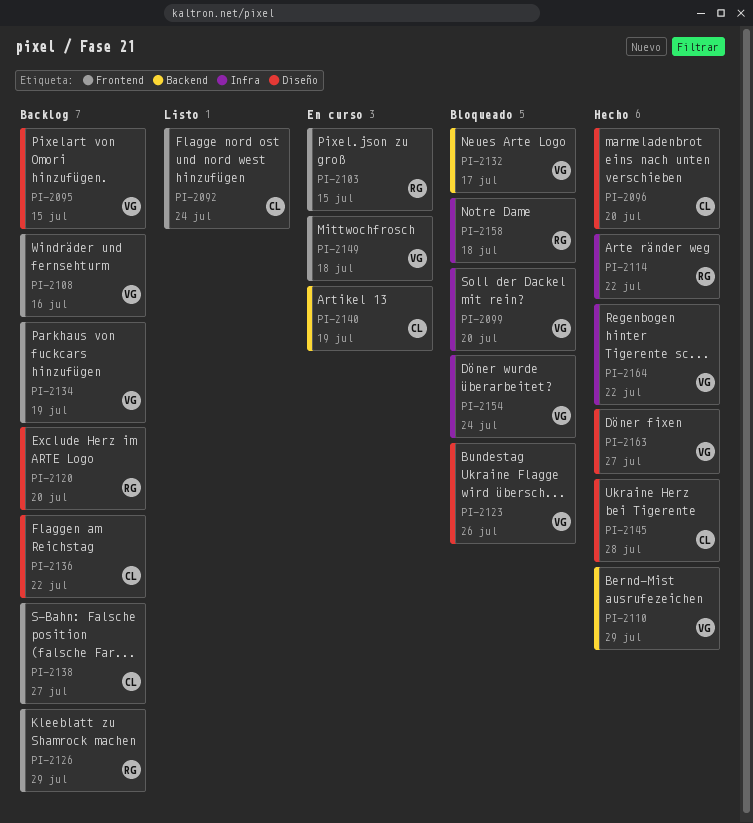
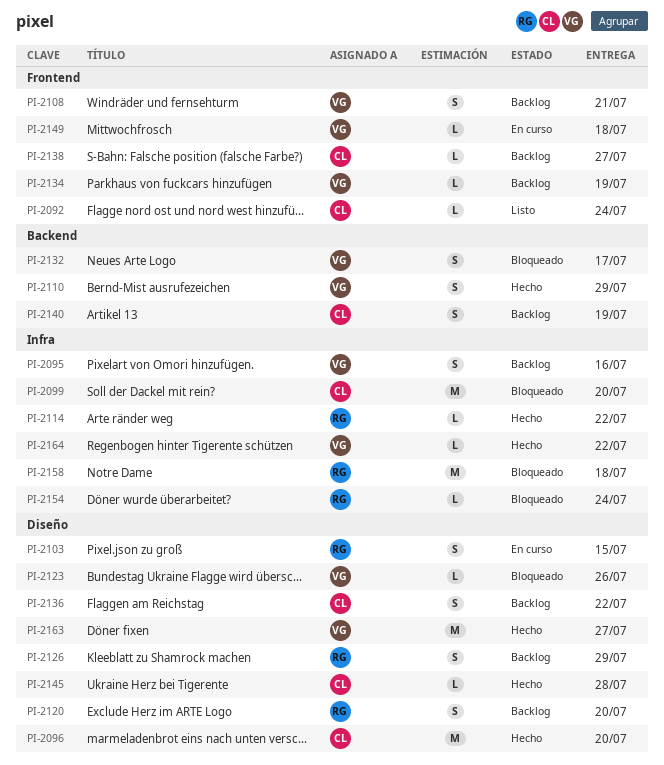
PI-2095, label: Diseño -> Infra
PI-2095, due: Jul 15 -> Jul 16
PI-2099, owner: VG -> CL
PI-2103, label: Frontend -> Diseño
PI-2108, due: Jul 16 -> Jul 21
PI-2126, label: Frontend -> Diseño
PI-2140, status: En curso -> Backlog
PI-2154, owner: VG -> RG

